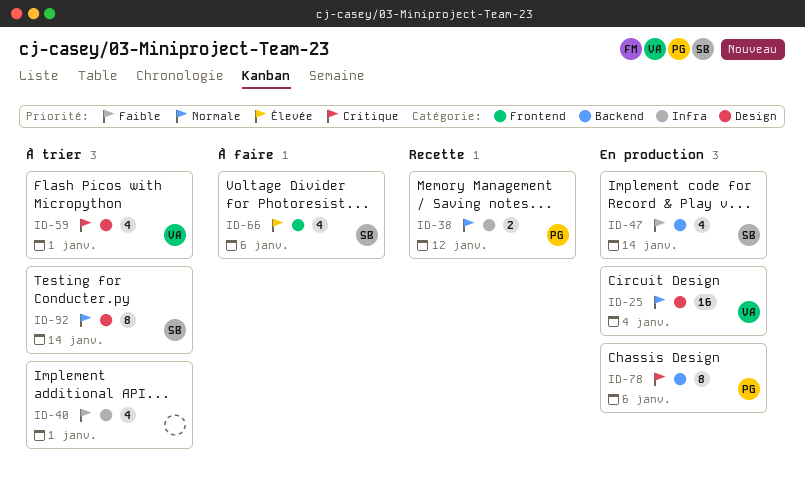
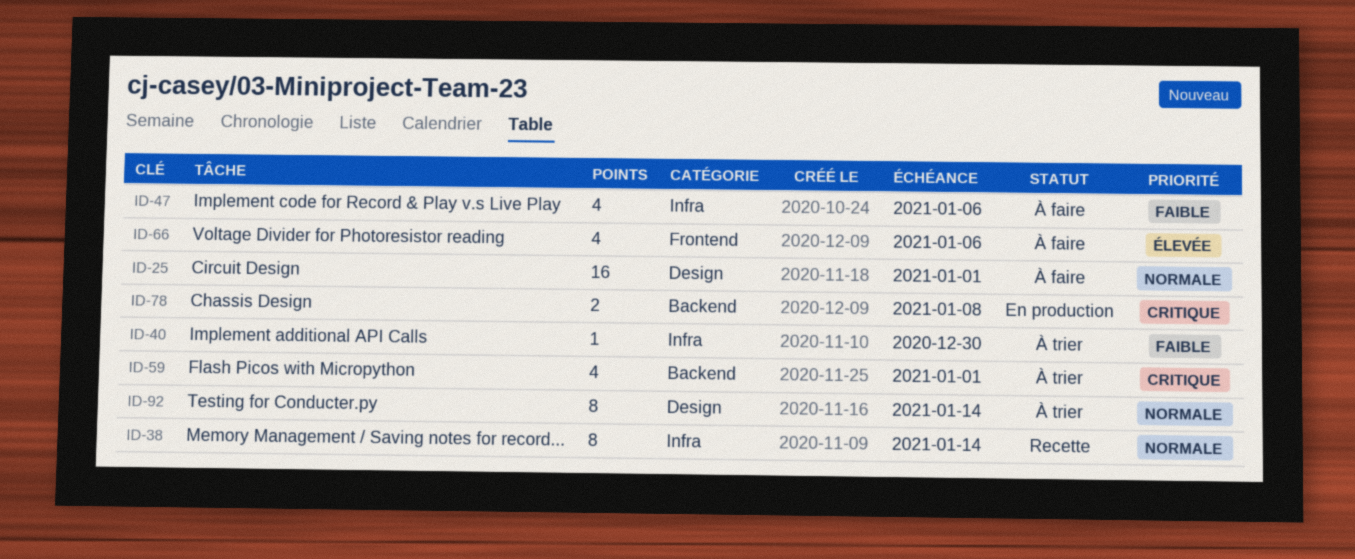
ID-25, status: En production -> À faire
ID-25, due: Jan 4 -> Jan 1
ID-38, estimate: 2 -> 8
ID-38, due: Jan 12 -> Jan 14
ID-40, estimate: 4 -> 1
ID-40, due: Jan 1 -> Dec 30
ID-47, status: En production -> À faire
ID-47, label: Backend -> Infra
ID-47, due: Jan 14 -> Jan 6
ID-59, label: Design -> Backend
ID-78, estimate: 8 -> 2
ID-78, due: Jan 6 -> Jan 8

